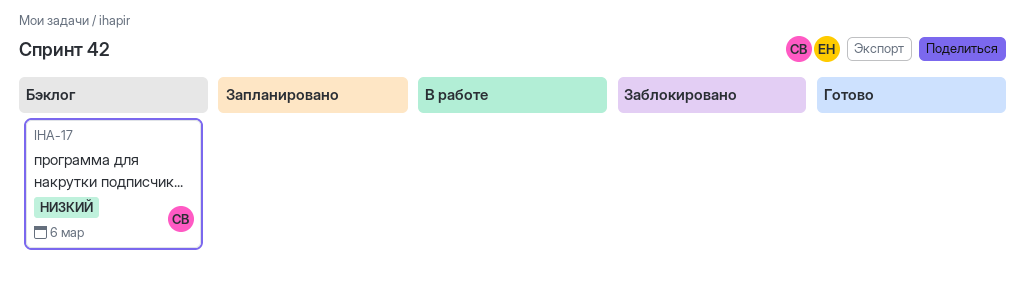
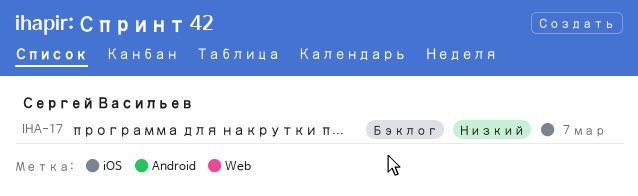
IHA-17, due: Mar 6 -> Mar 7

